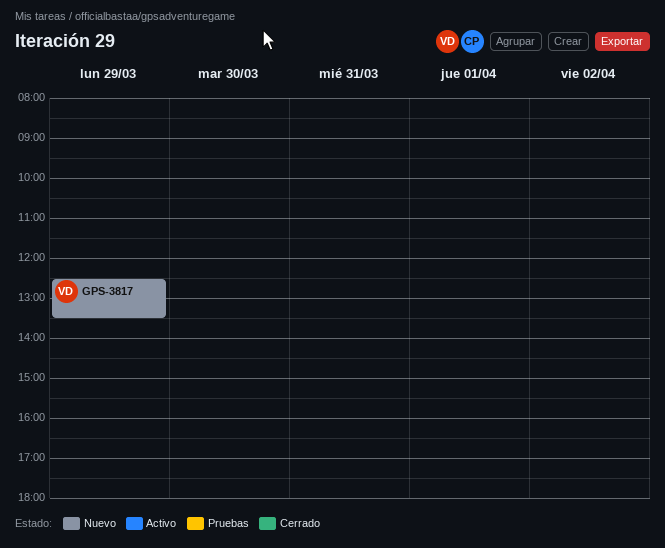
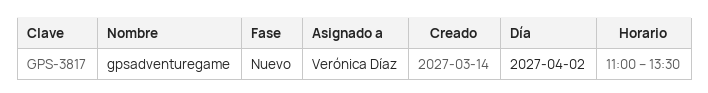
GPS-3817, day: Mar 29 -> Apr 2
GPS-3817, begins: 12:30 -> 11:00

